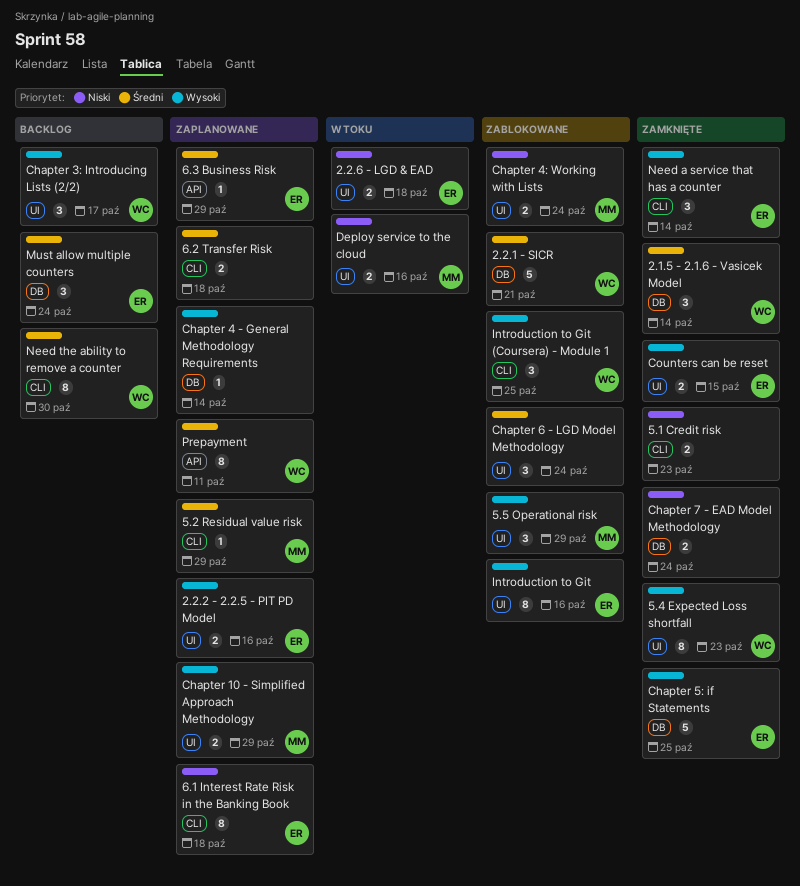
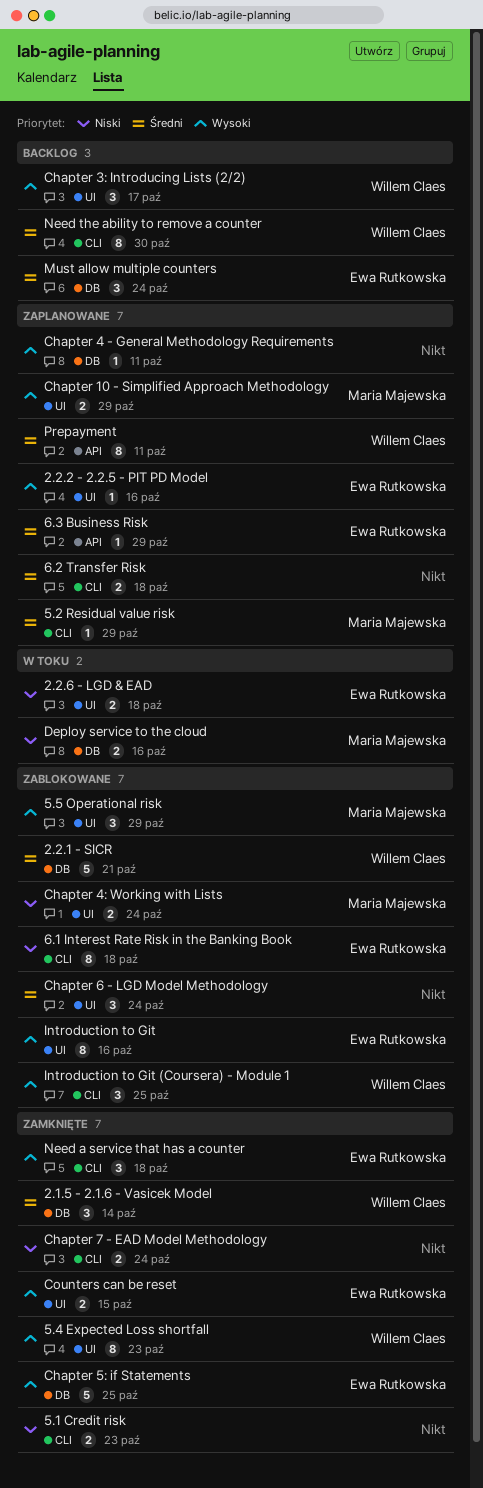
2.2.2 - 2.2.5 - PIT PD Model, estimate: 2 -> 1
6.1 Interest Rate Risk in the Banking Book, status: Zaplanowane -> Zablokowane
Chapter 4 - General Methodology Requirements, due: Oct 14 -> Oct 11
Chapter 7 - EAD Model Methodology, label: DB -> CLI
Deploy service to the cloud, label: UI -> DB
Need a service that has a counter, due: Oct 14 -> Oct 18

